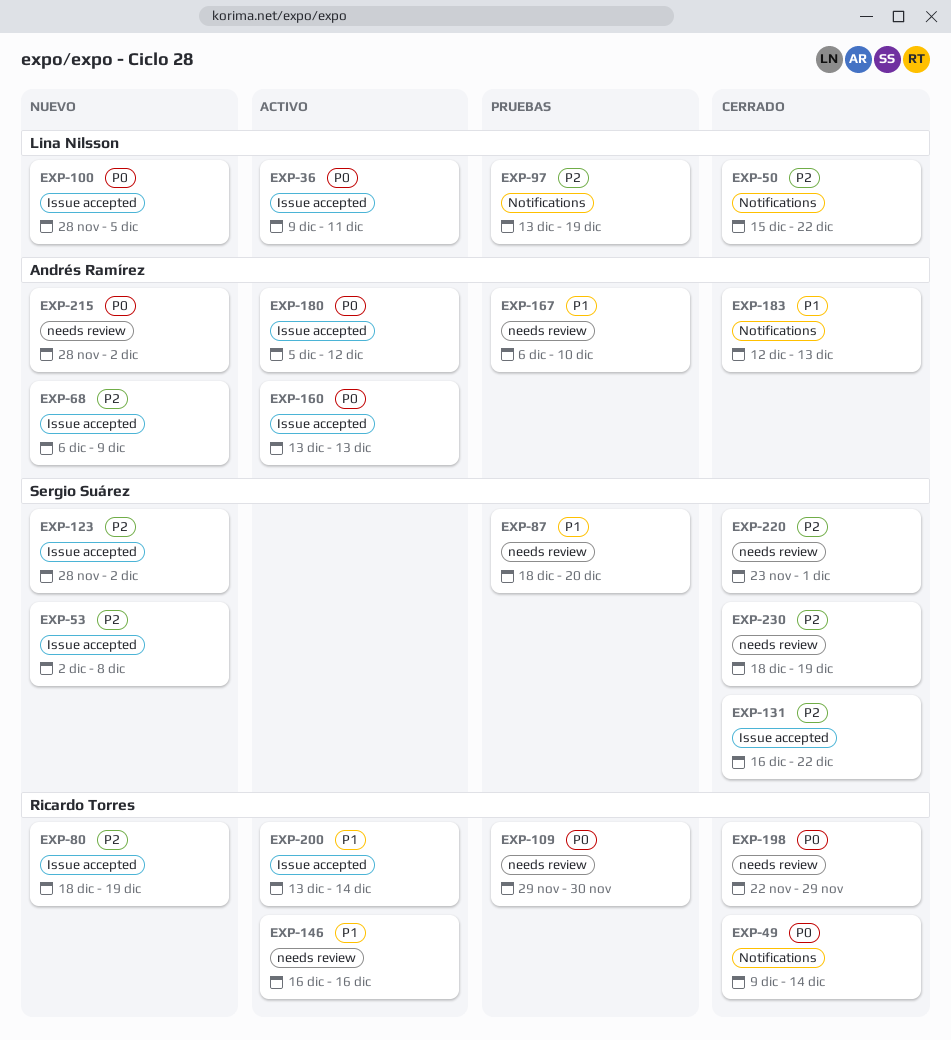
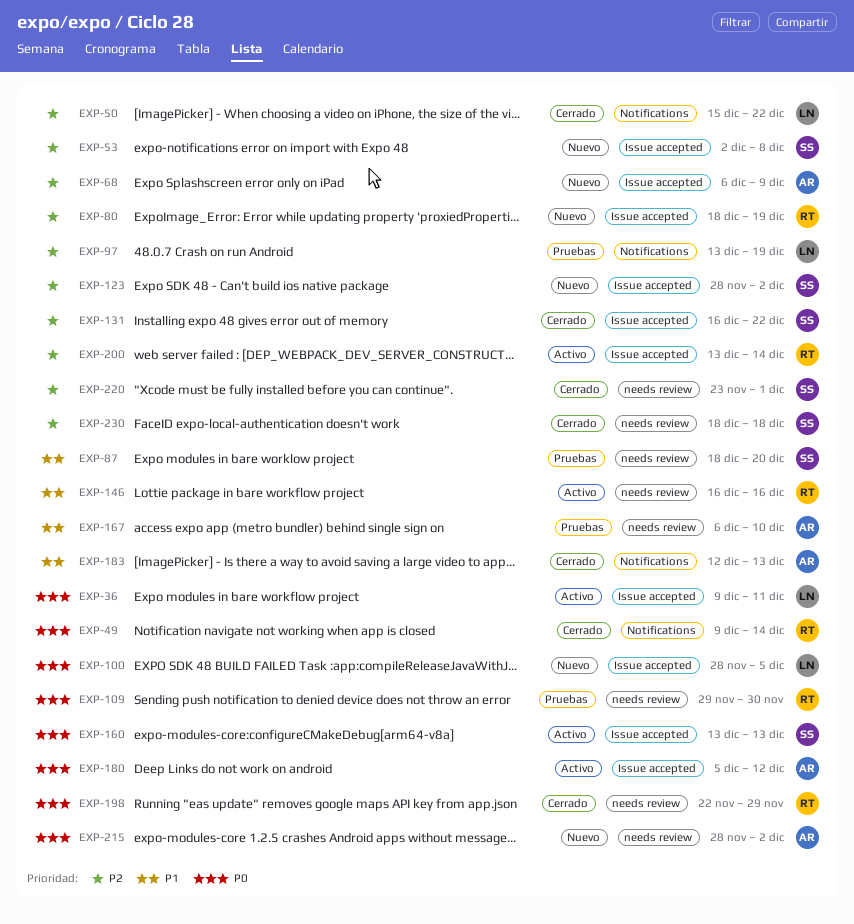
EXP-160, owner: Andrés Ramírez -> Sergio Suárez
EXP-200, priority: P1 -> P2
EXP-230, due: Dec 19 -> Dec 18

